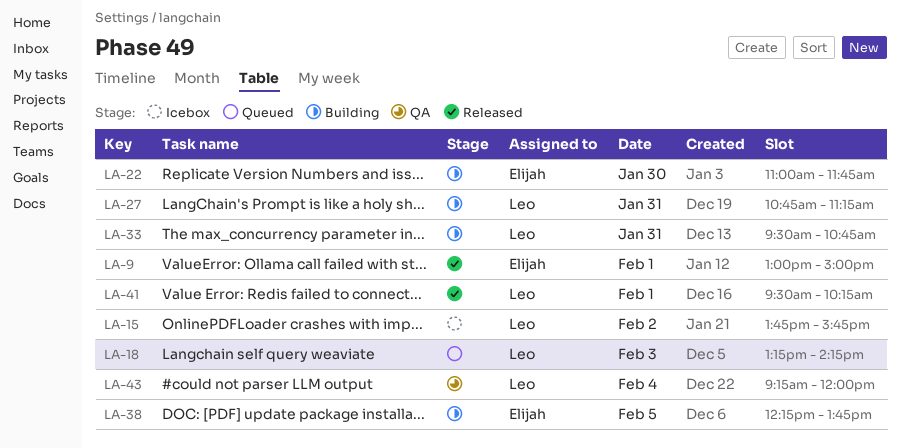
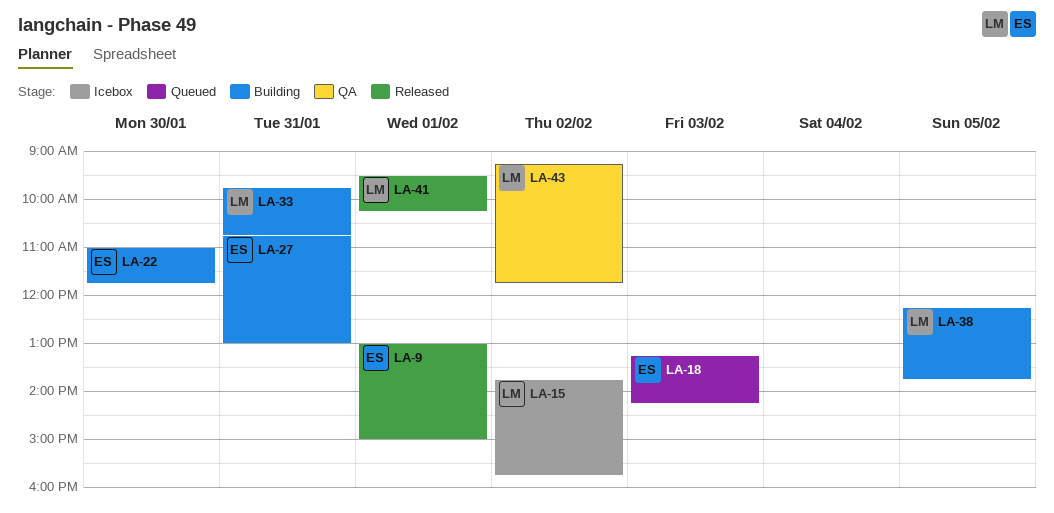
LA-18, owner: Leo -> Elijah
LA-27, owner: Leo -> Elijah
LA-27, ends: 11:15 -> 13:00
LA-33, begins: 09:30 -> 09:45
LA-38, owner: Elijah -> Leo
LA-43, day: Feb 4 -> Feb 2
LA-43, ends: 12:00 -> 11:45

